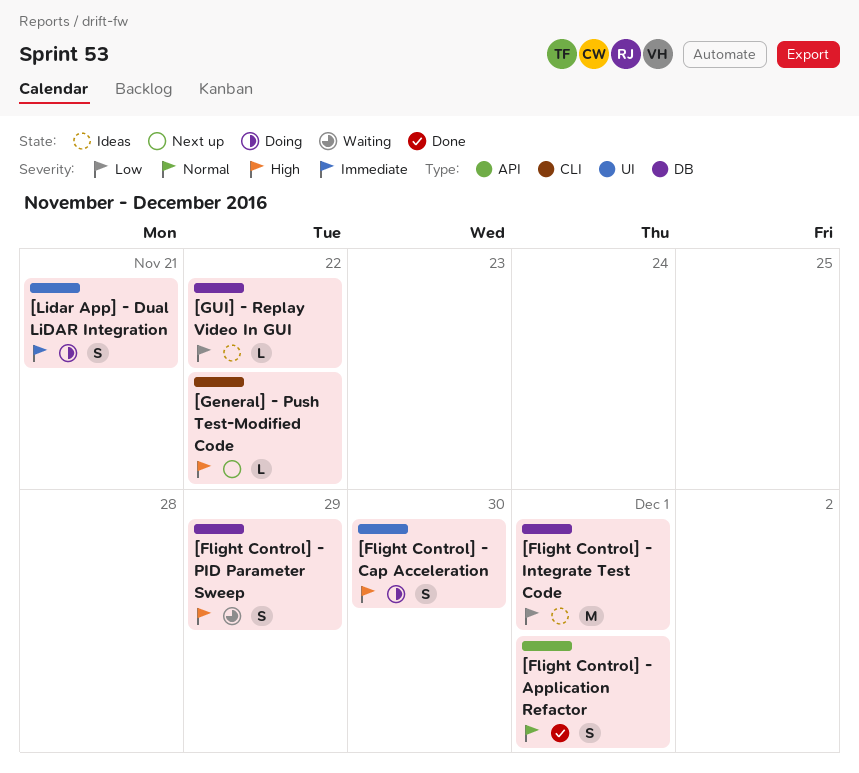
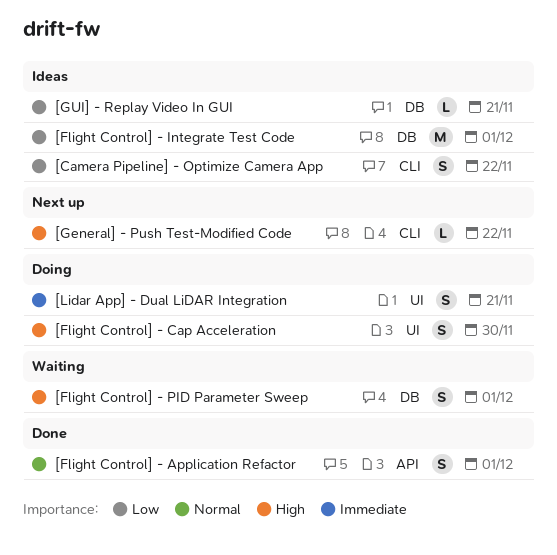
[Camera Pipeline] - Optimize Camera App: none -> present
[Flight Control] - PID Parameter Sweep, due: Nov 29 -> Dec 1
[GUI] - Replay Video In GUI, due: Nov 22 -> Nov 21

